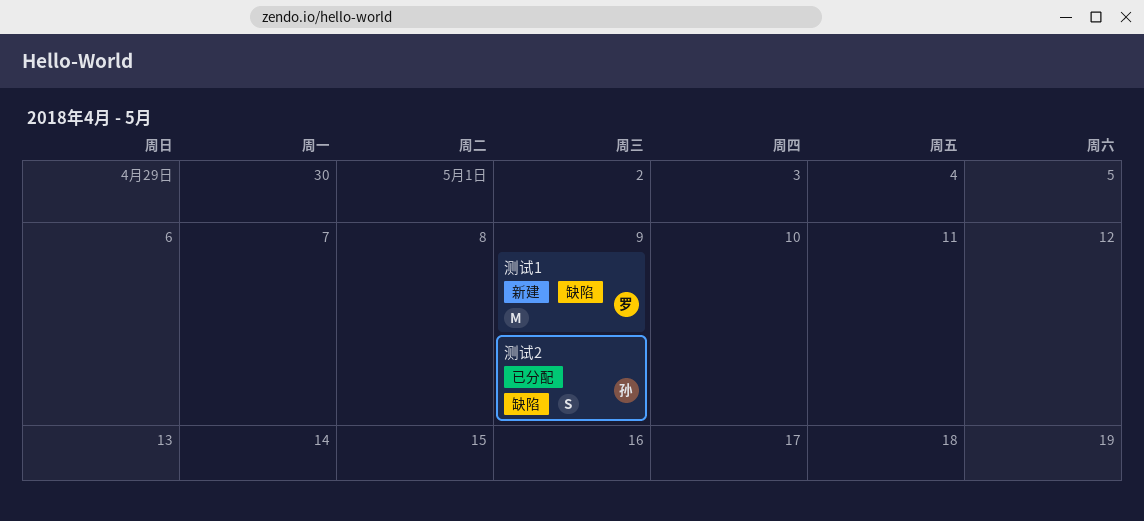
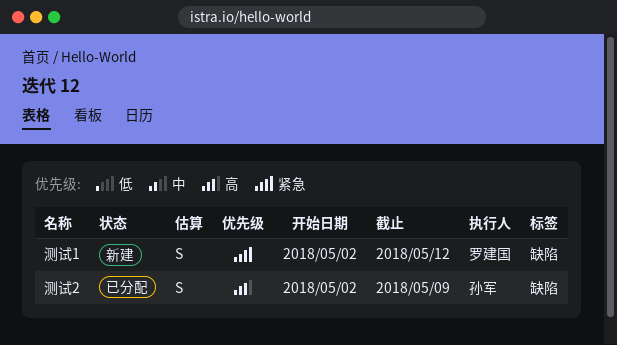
测试1, estimate: M -> S
测试1, due: May 9 -> May 12

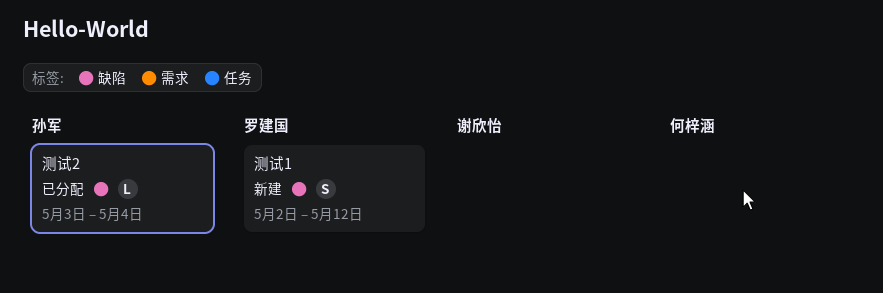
测试2, estimate: S -> L
测试2, start: May 2 -> May 3
测试2, due: May 9 -> May 4

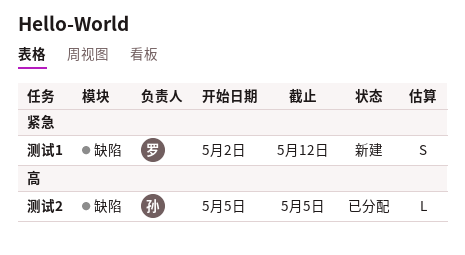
测试2, start: May 3 -> May 5
测试2, due: May 4 -> May 5

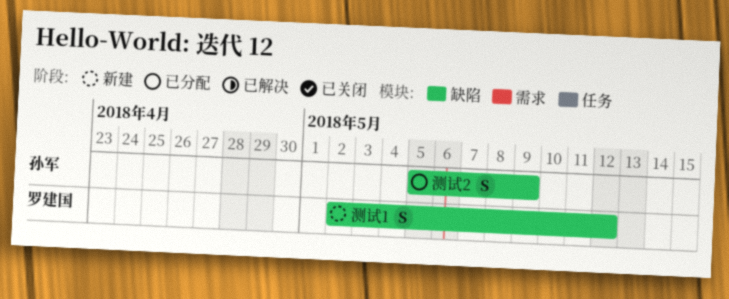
测试2, estimate: L -> S
测试2, due: May 5 -> May 9

